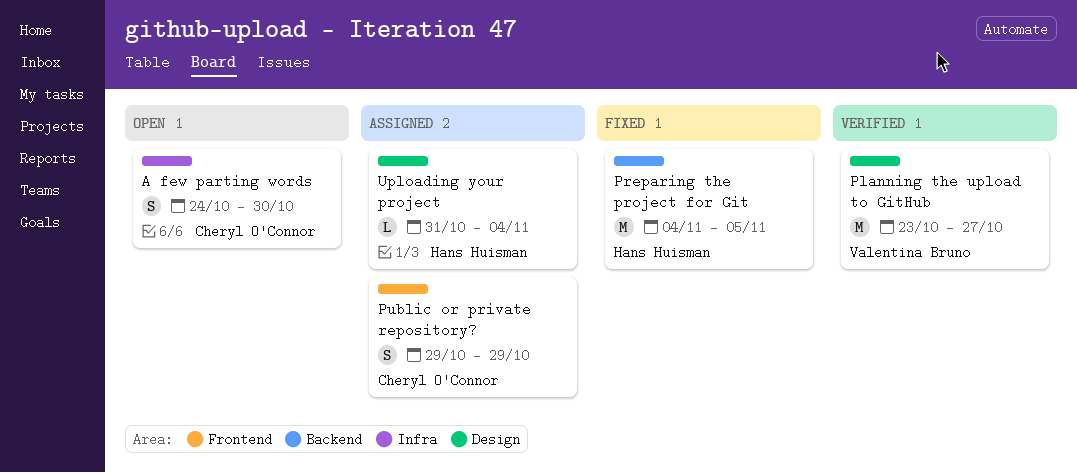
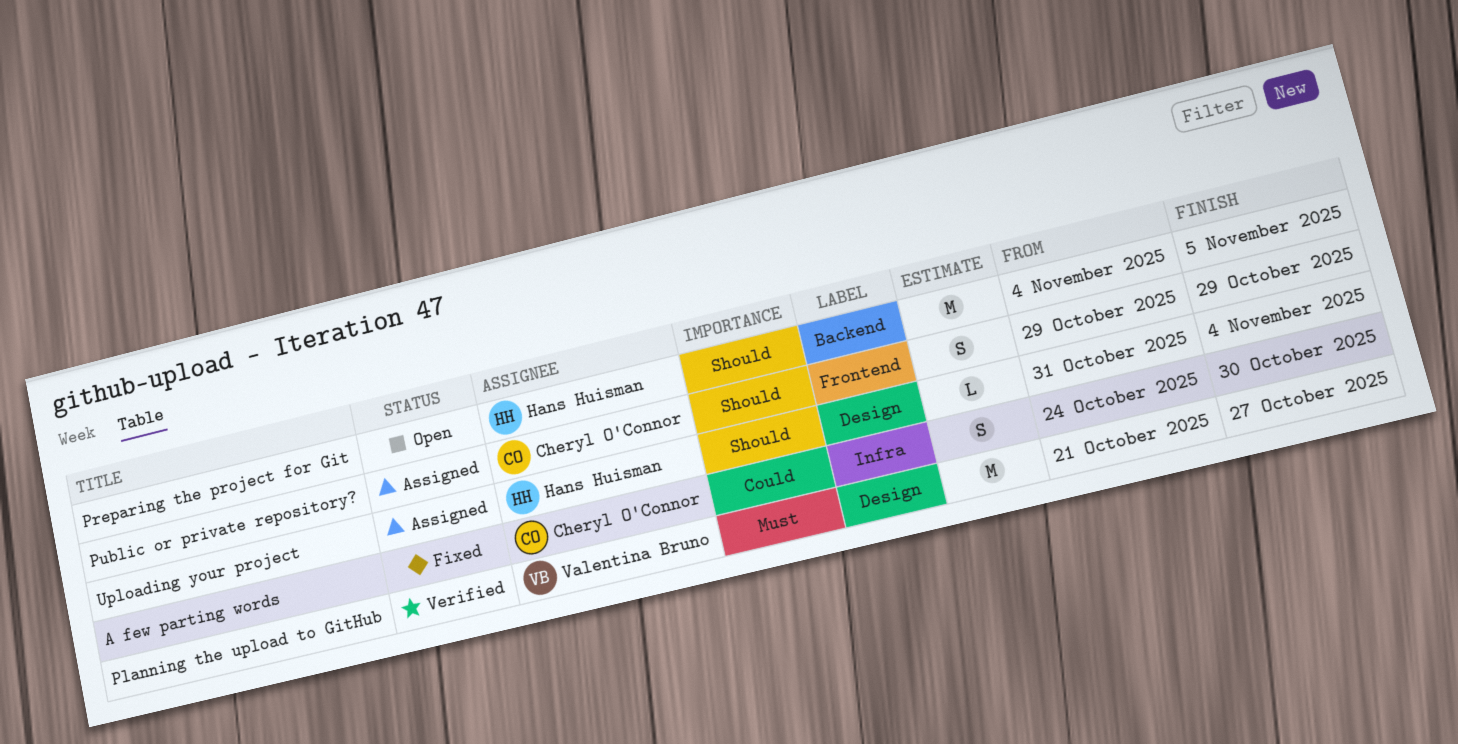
A few parting words, status: Open -> Fixed
Planning the upload to GitHub, start: Oct 23 -> Oct 21
Preparing the project for Git, status: Fixed -> Open

